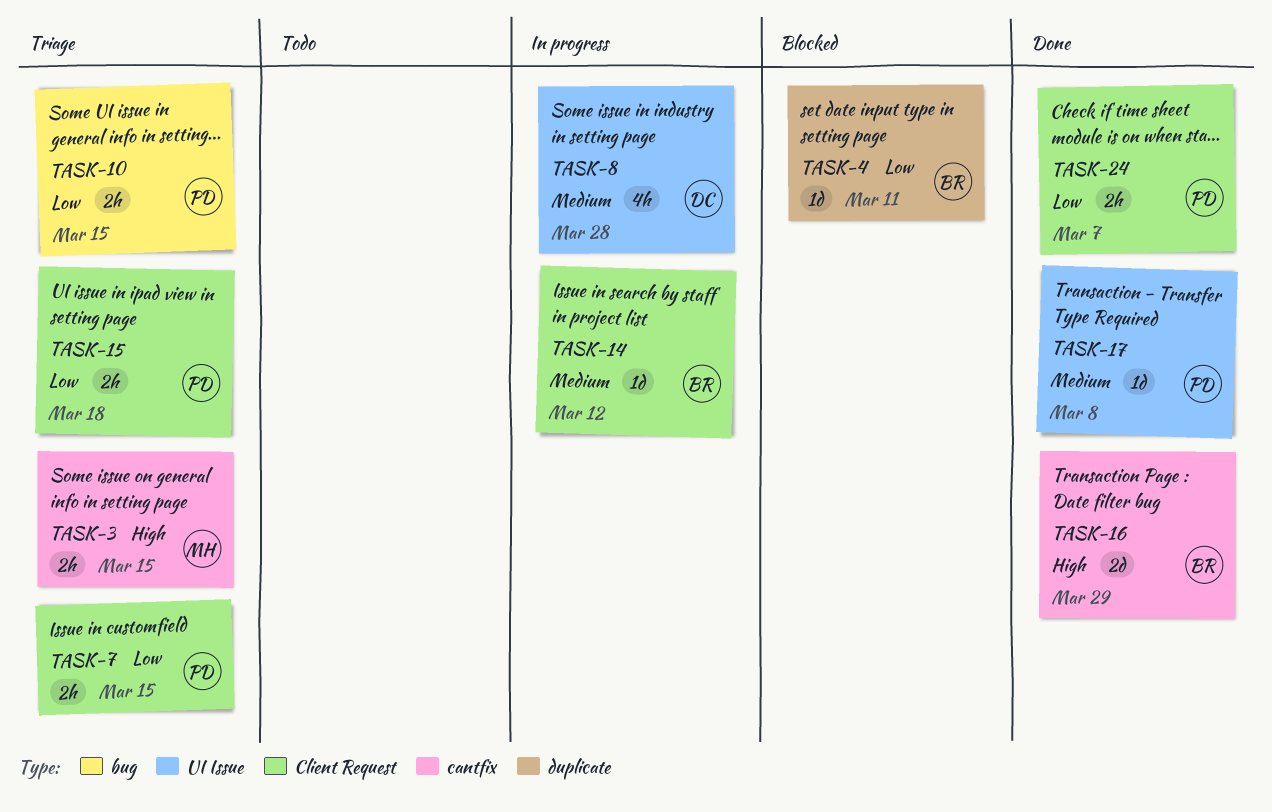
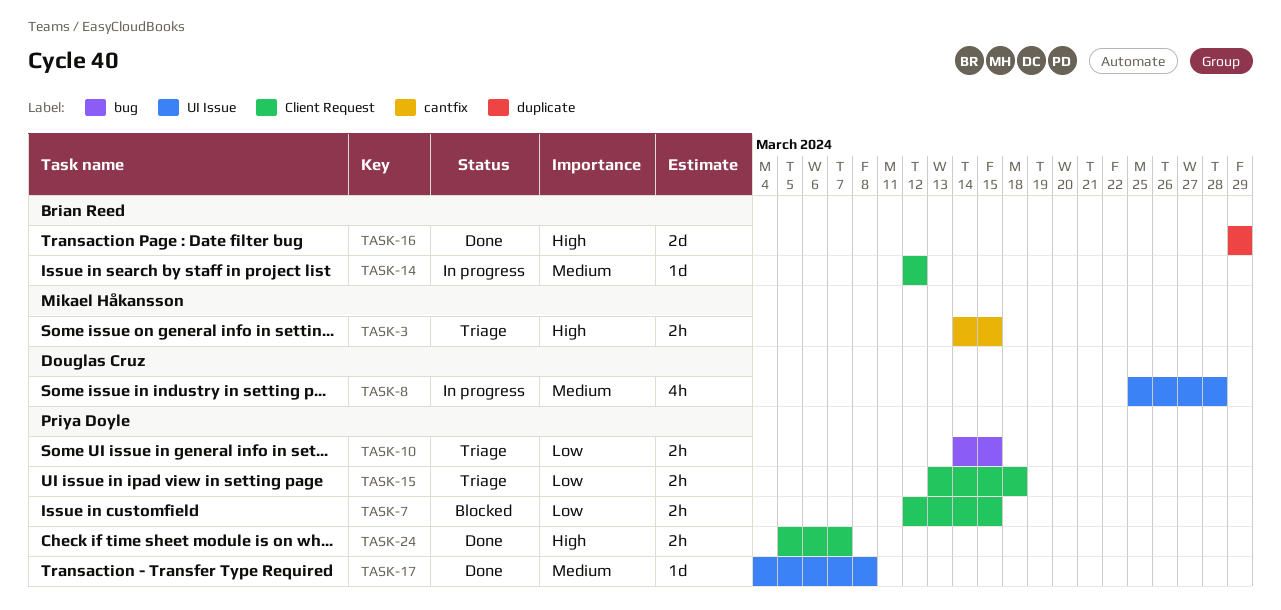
TASK-4: present -> none
TASK-7, status: Triage -> Blocked
TASK-16, label: cantfix -> duplicate
TASK-24, priority: Low -> High

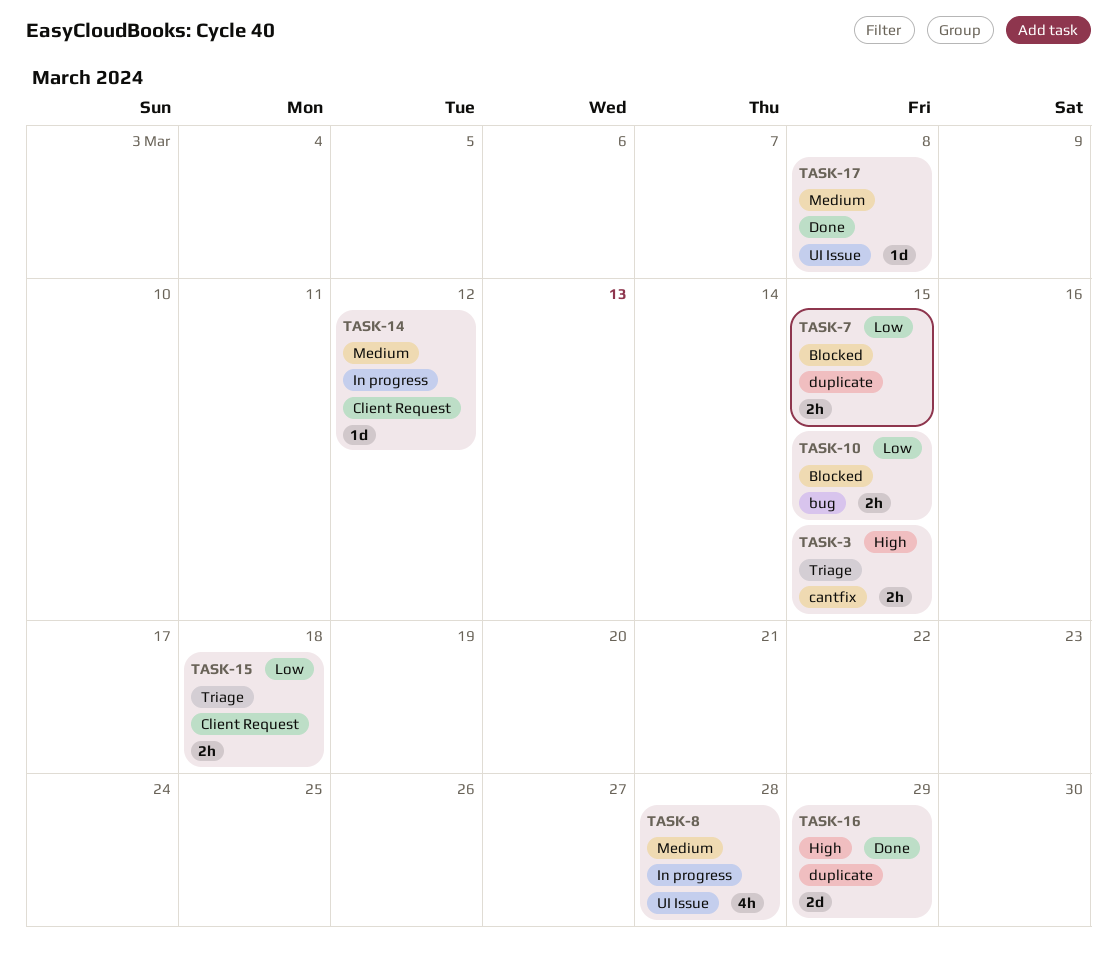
TASK-7, label: Client Request -> duplicate
TASK-10, status: Triage -> Blocked
TASK-24: present -> none

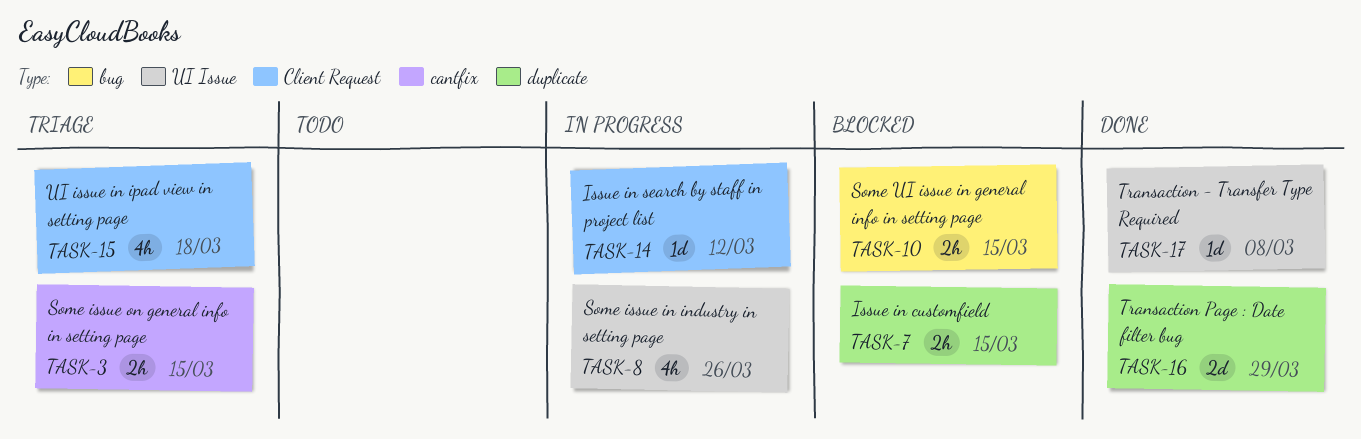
TASK-8, due: Mar 28 -> Mar 26
TASK-15, estimate: 2h -> 4h

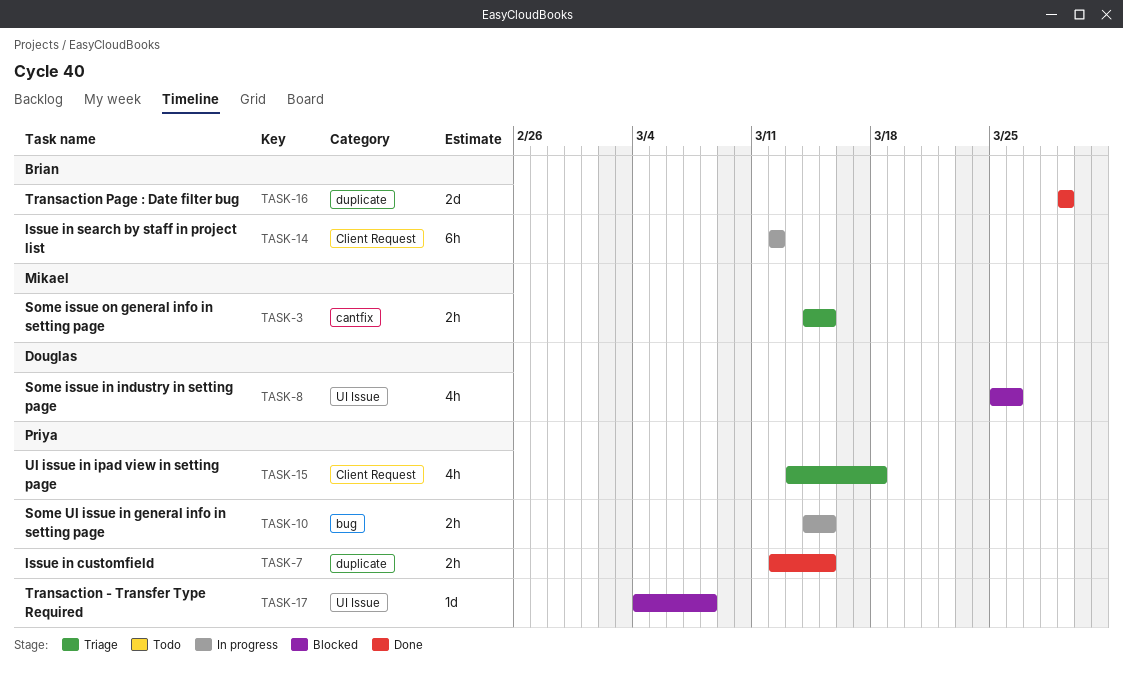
TASK-7, status: Blocked -> Done
TASK-8, status: In progress -> Blocked
TASK-10, status: Blocked -> In progress
TASK-14, estimate: 1d -> 6h
TASK-17, status: Done -> Blocked

